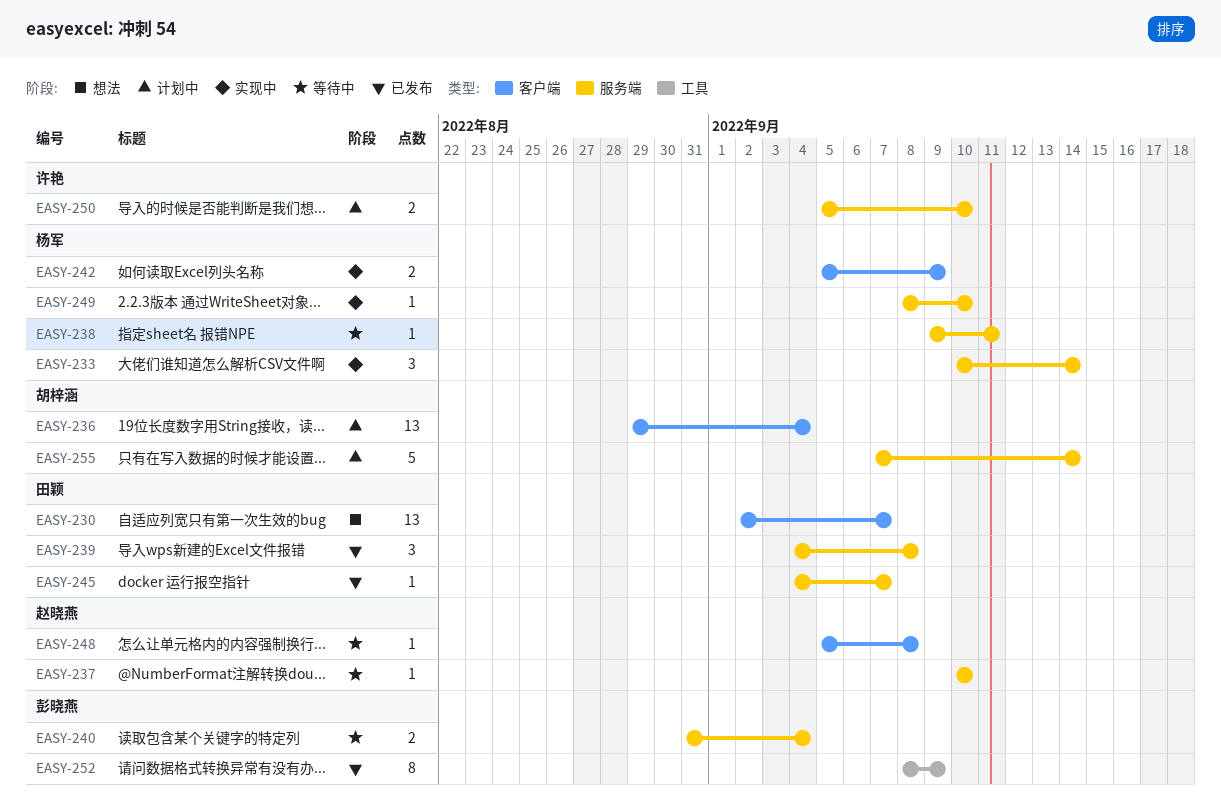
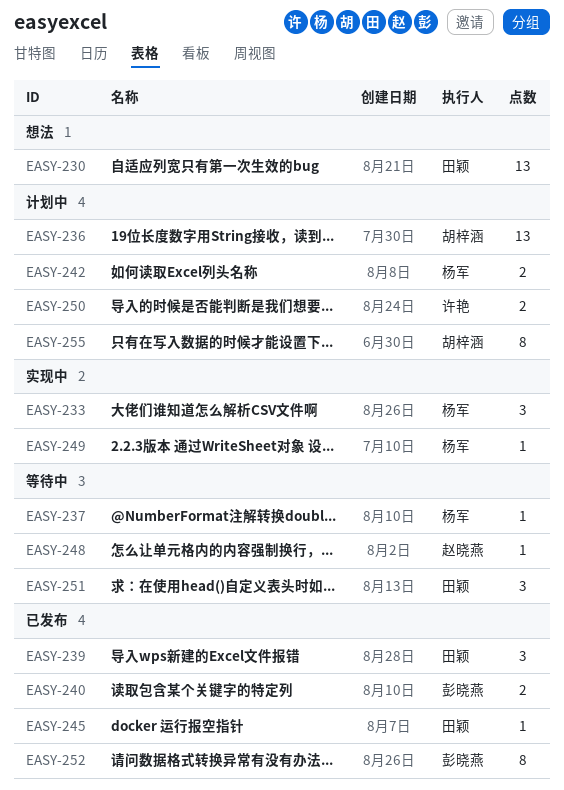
EASY-237, owner: 赵晓燕 -> 杨军
EASY-238: present -> none
EASY-240, status: 等待中 -> 已发布
EASY-242, status: 实现中 -> 计划中
EASY-251: none -> present
EASY-255, estimate: 5 -> 8

